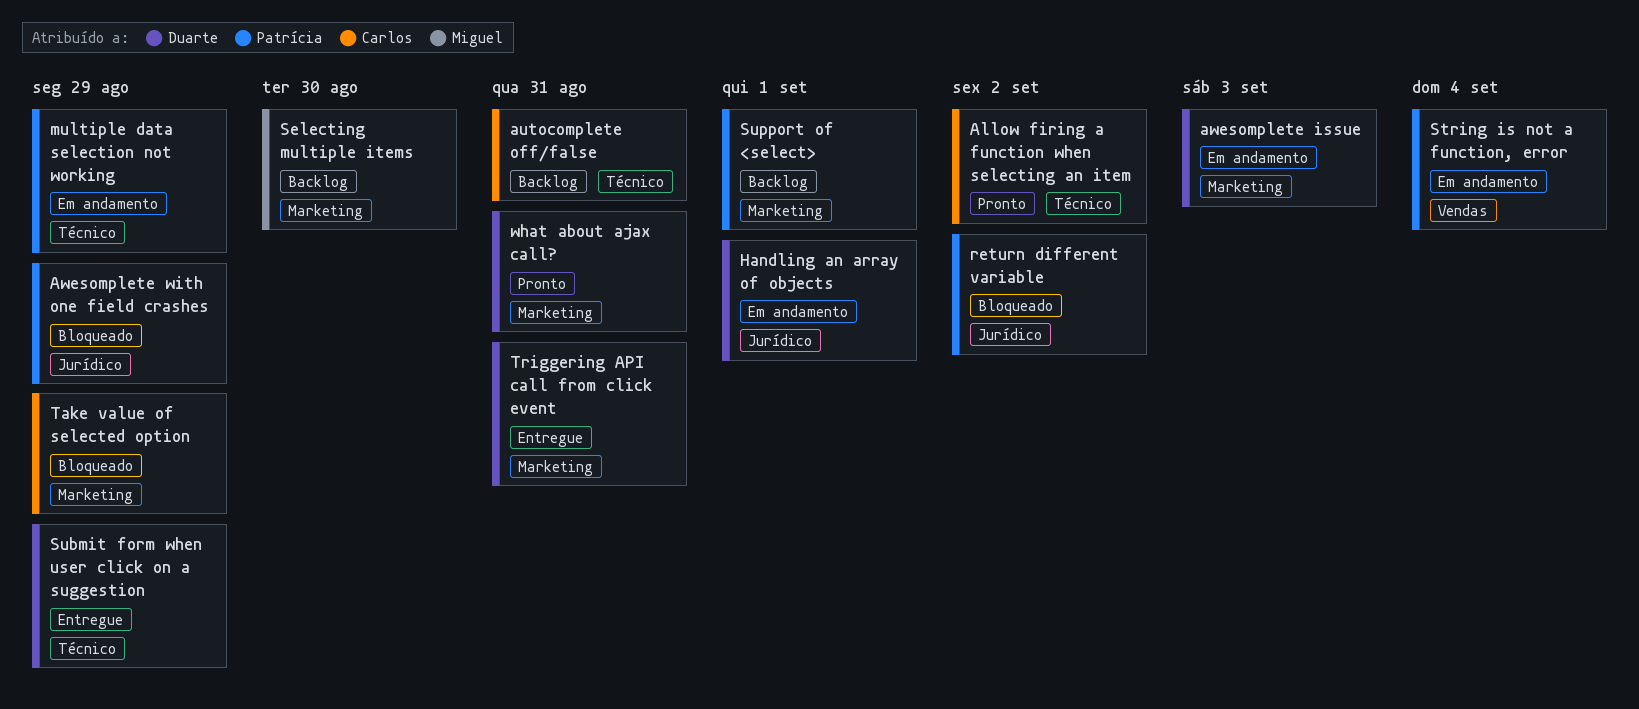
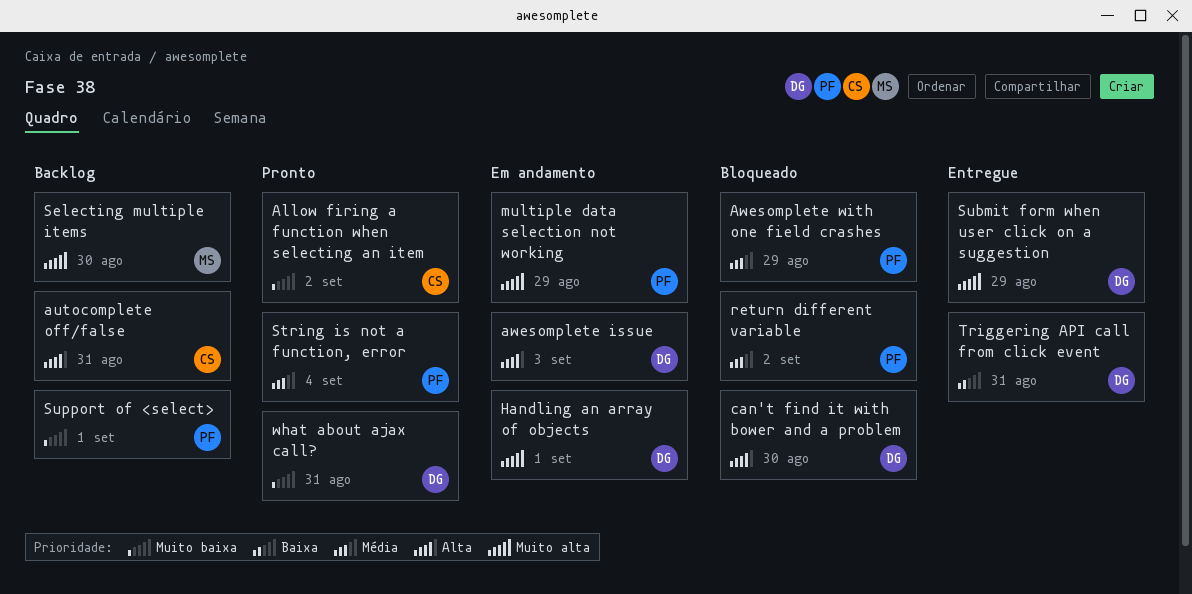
can't find it with bower and a problem: none -> present
String is not a function, error, status: Em andamento -> Pronto
Take value of selected option: present -> none

